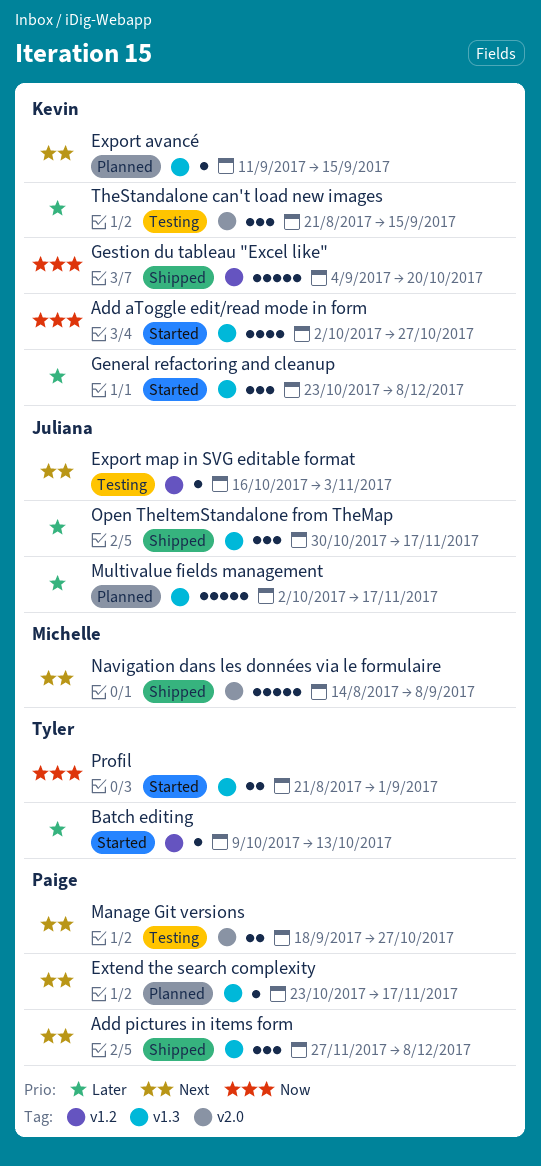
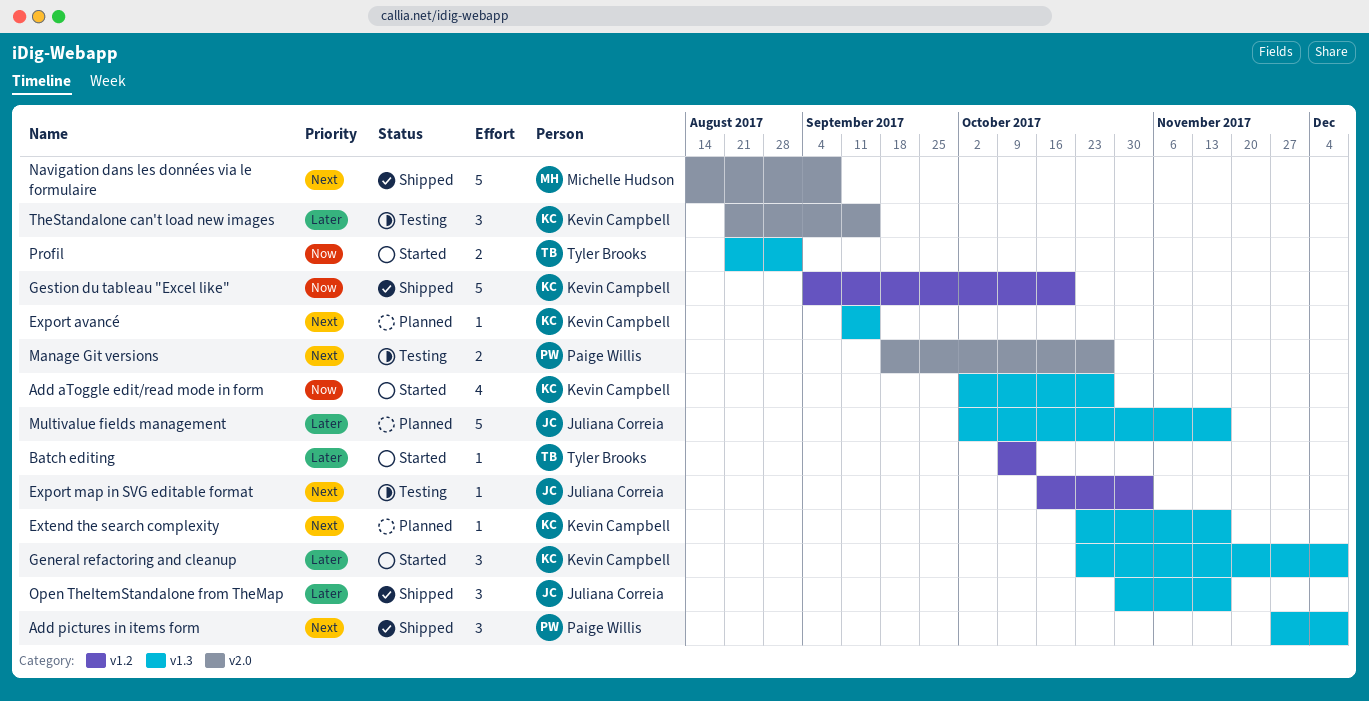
Extend the search complexity, owner: Paige Willis -> Kevin Campbell

